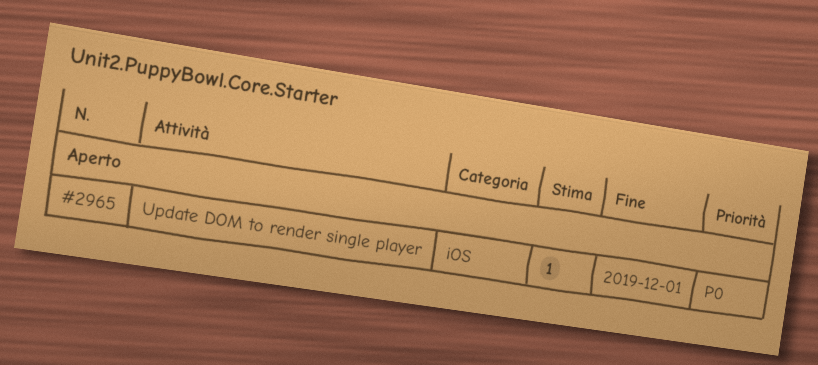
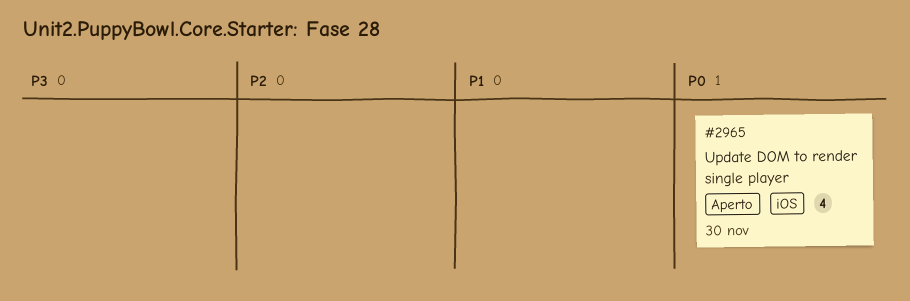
#2965, estimate: 1 -> 4
#2965, due: Dec 1 -> Nov 30

